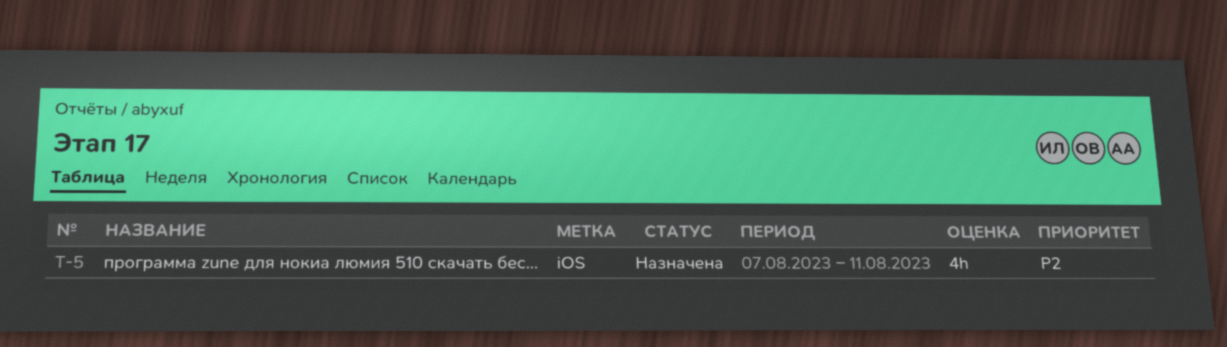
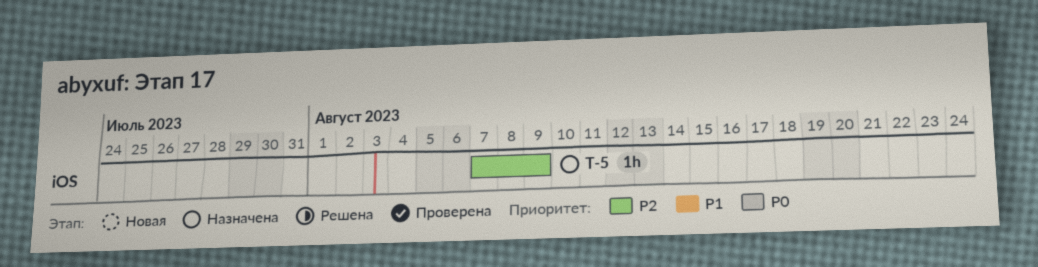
T-5, estimate: 4h -> 1h
T-5, due: Aug 11 -> Aug 9

